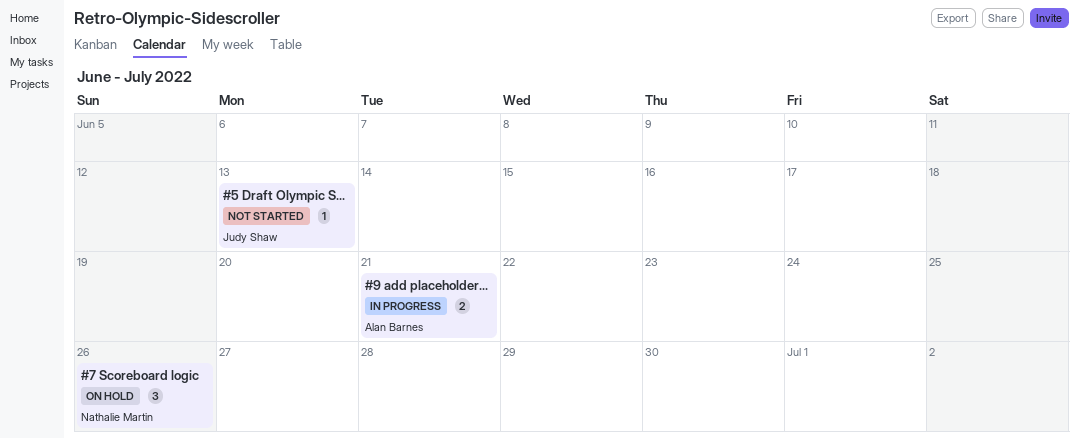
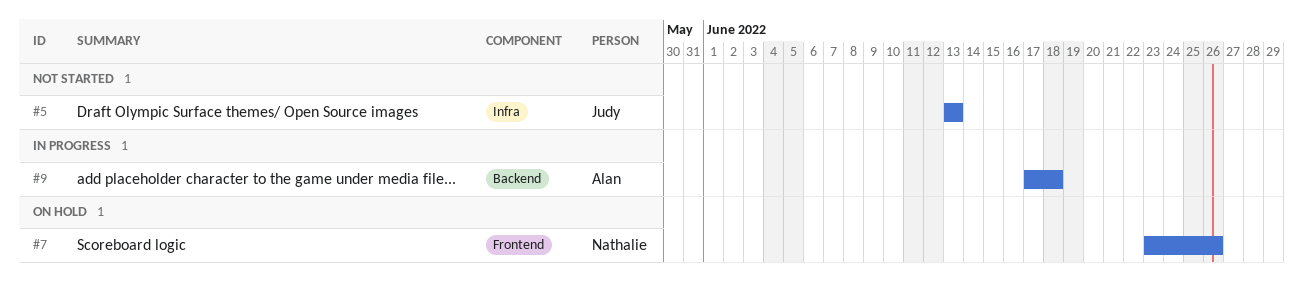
#9, due: Jun 21 -> Jun 18

